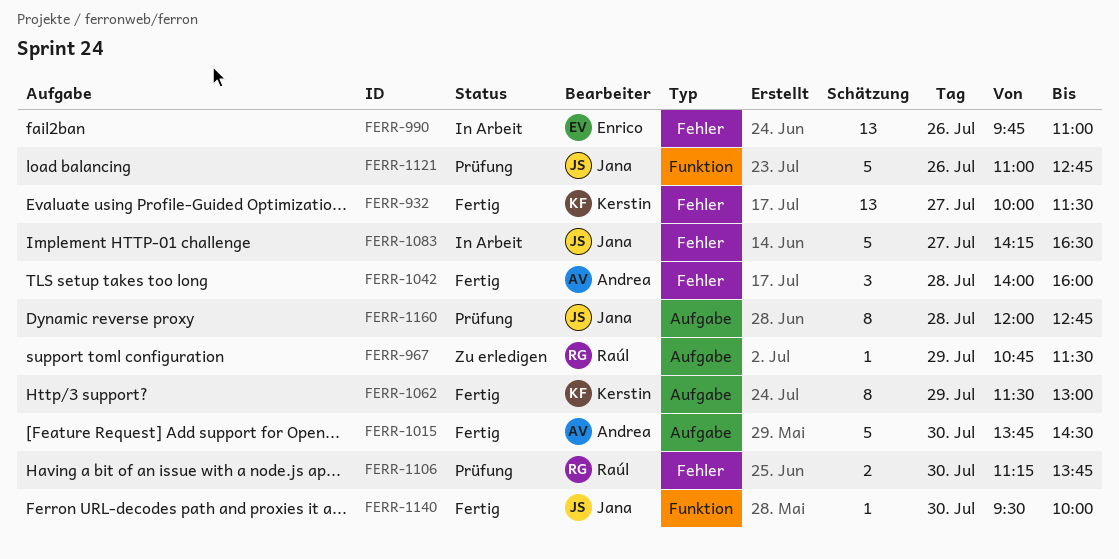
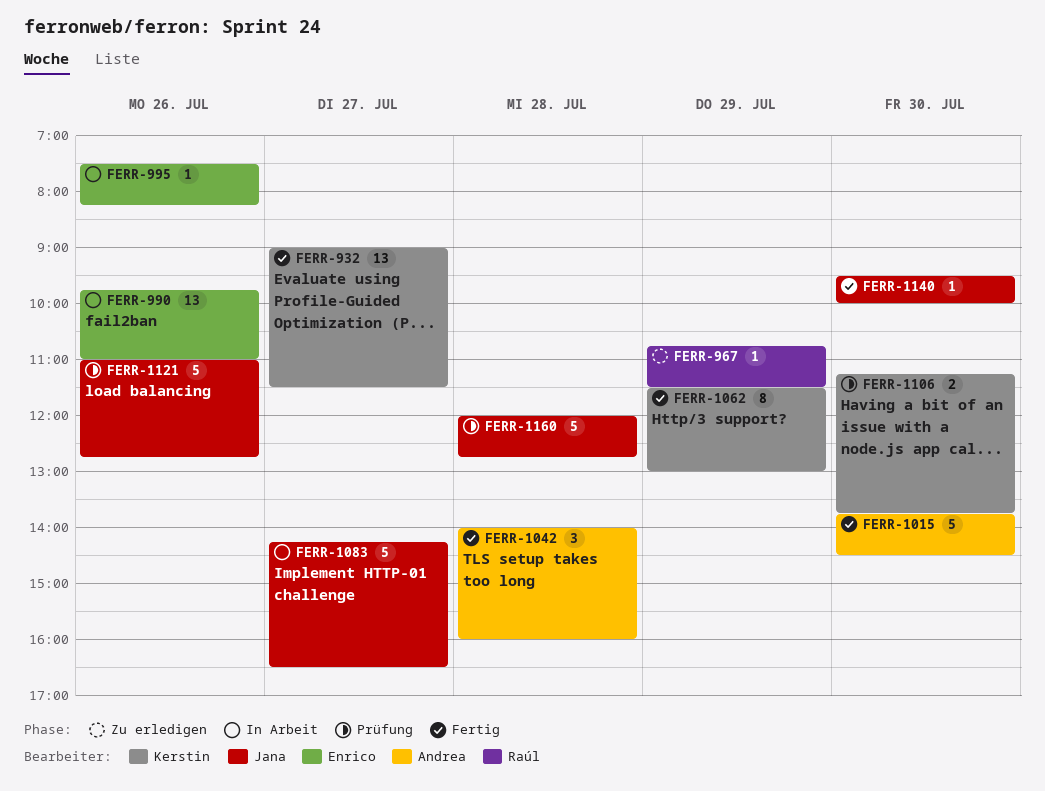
FERR-932, begins: 10:00 -> 09:00
FERR-995: none -> present
FERR-1106, owner: Raúl -> Kerstin
FERR-1160, estimate: 8 -> 5

